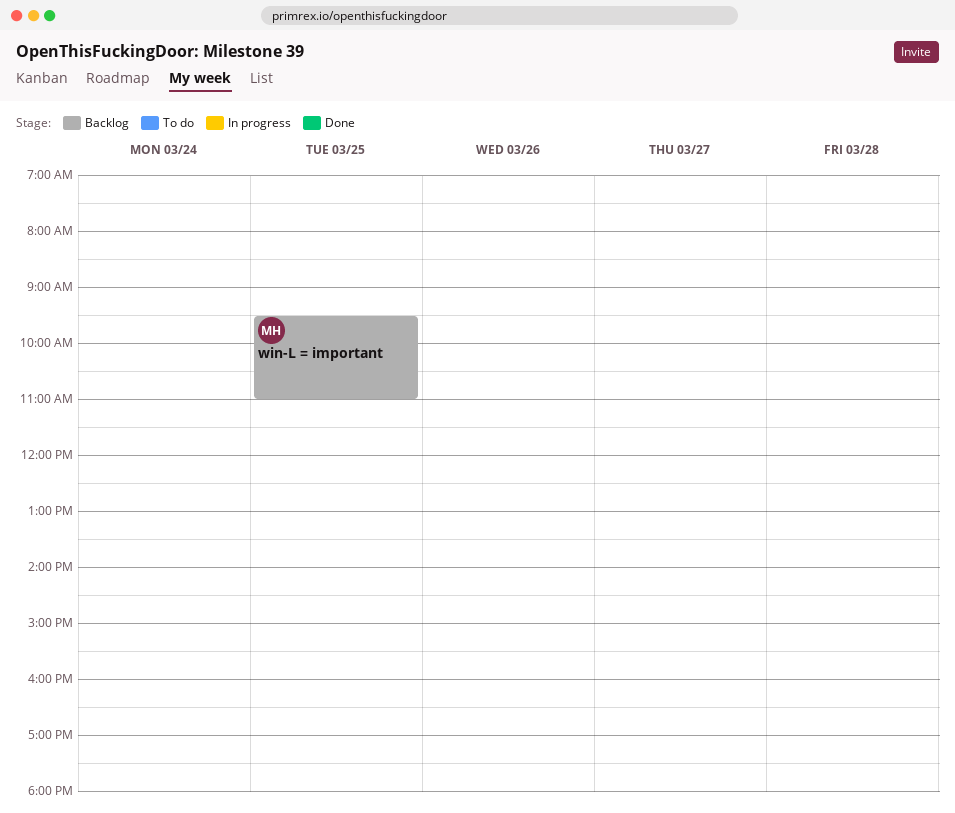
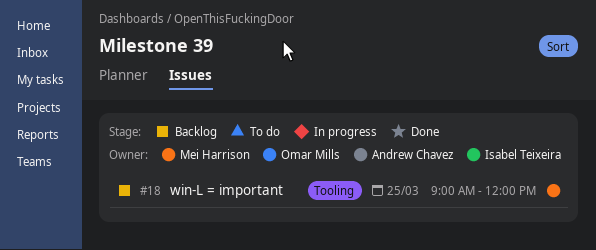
win-L = important, begins: 09:30 -> 09:00
win-L = important, ends: 11:00 -> 12:00

